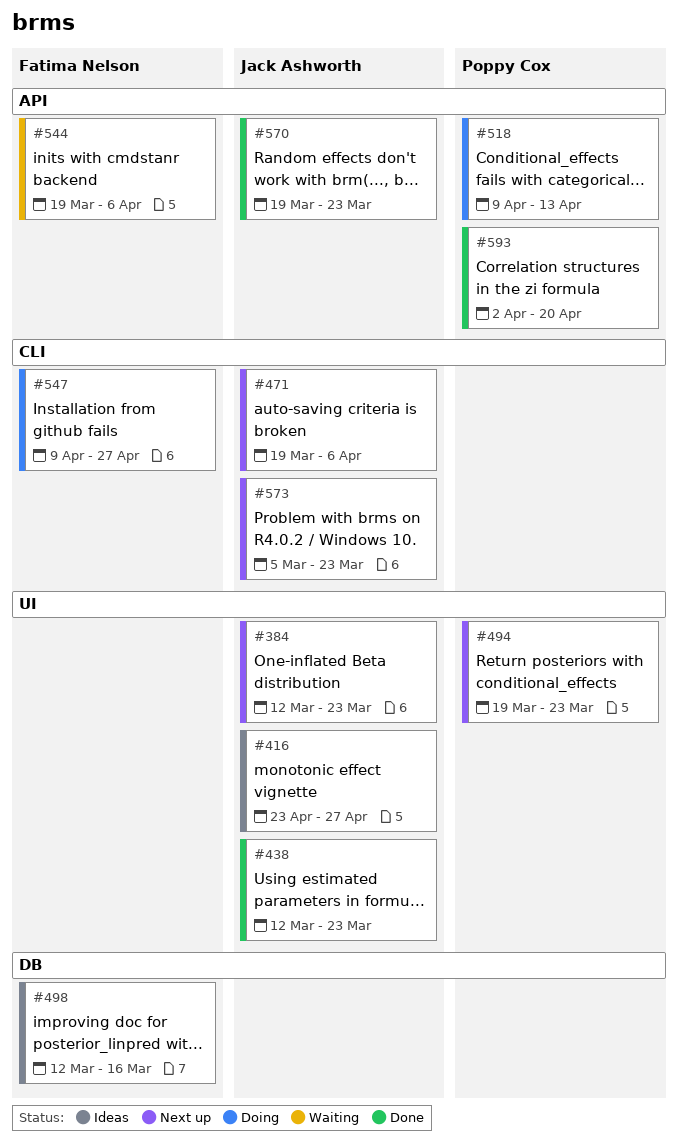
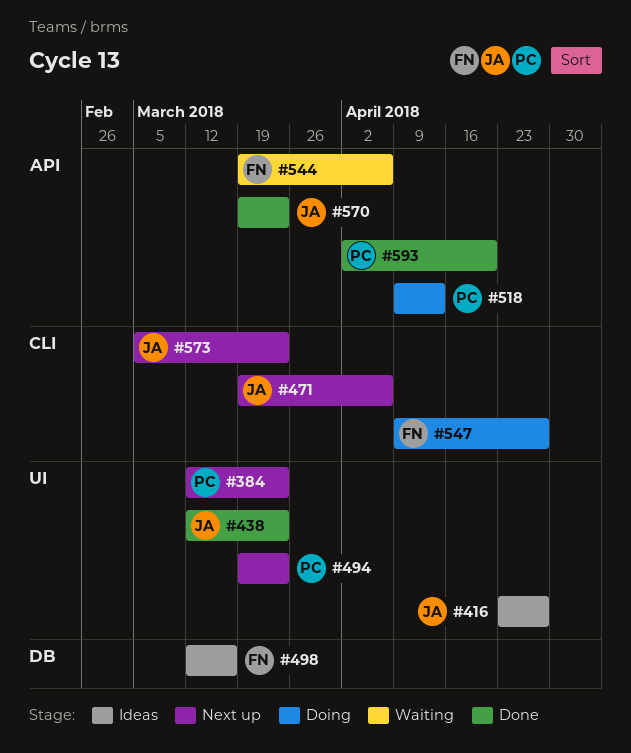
#384, owner: Jack Ashworth -> Poppy Cox

